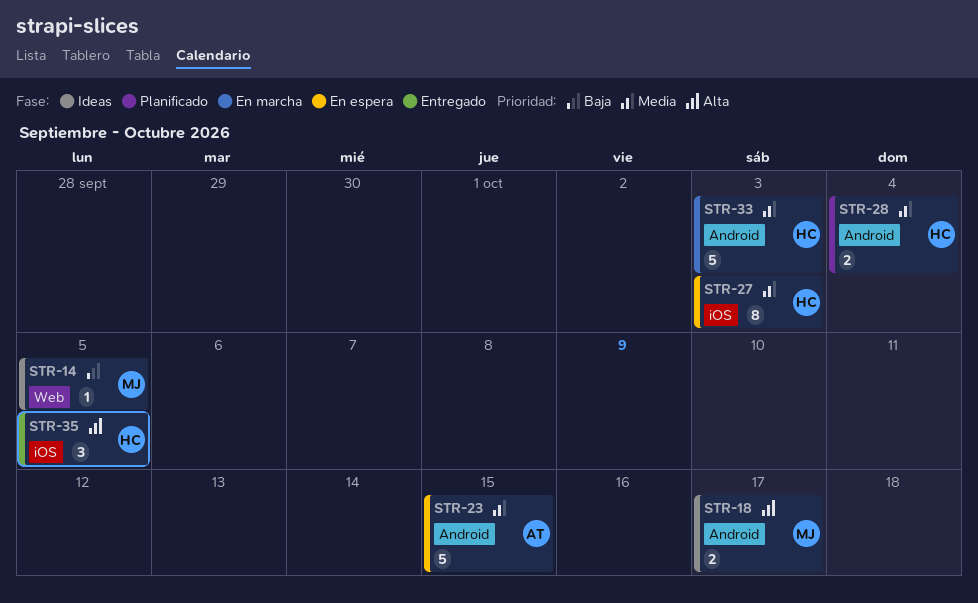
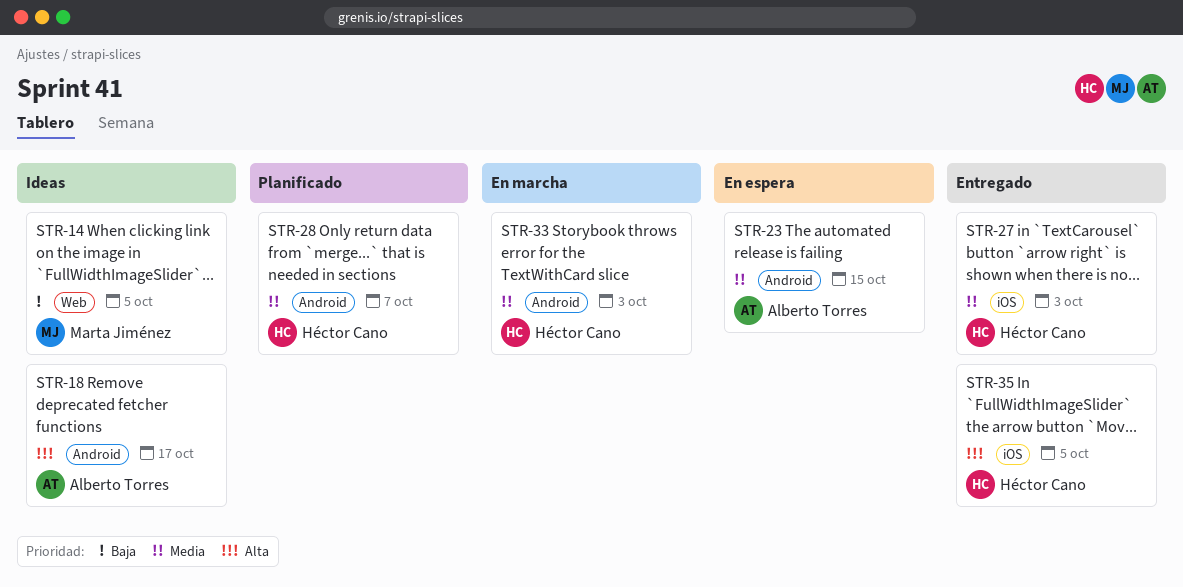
STR-18, owner: Marta Jiménez -> Alberto Torres
STR-27, status: En espera -> Entregado
STR-28, due: Oct 4 -> Oct 7

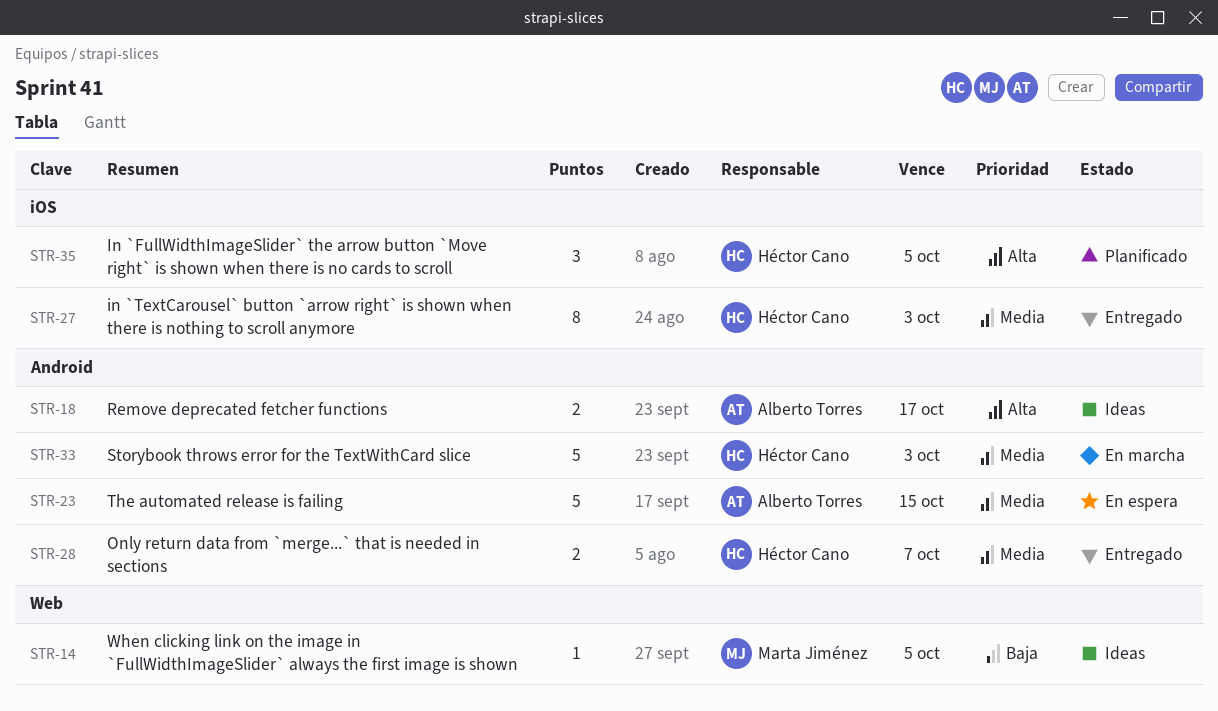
STR-28, status: Planificado -> Entregado
STR-35, status: Entregado -> Planificado

